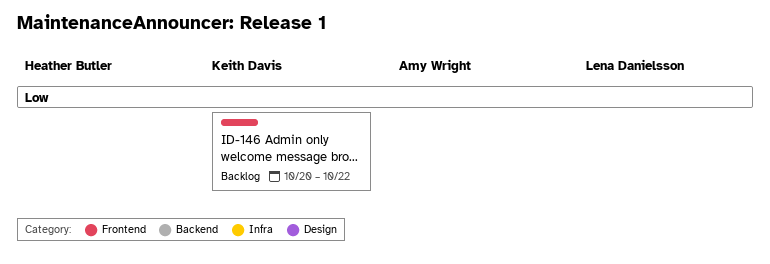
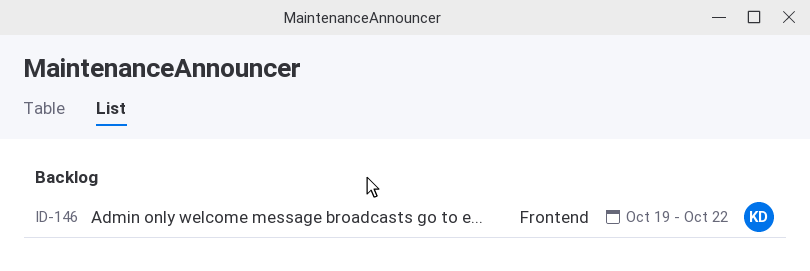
ID-146, start: Oct 20 -> Oct 19

